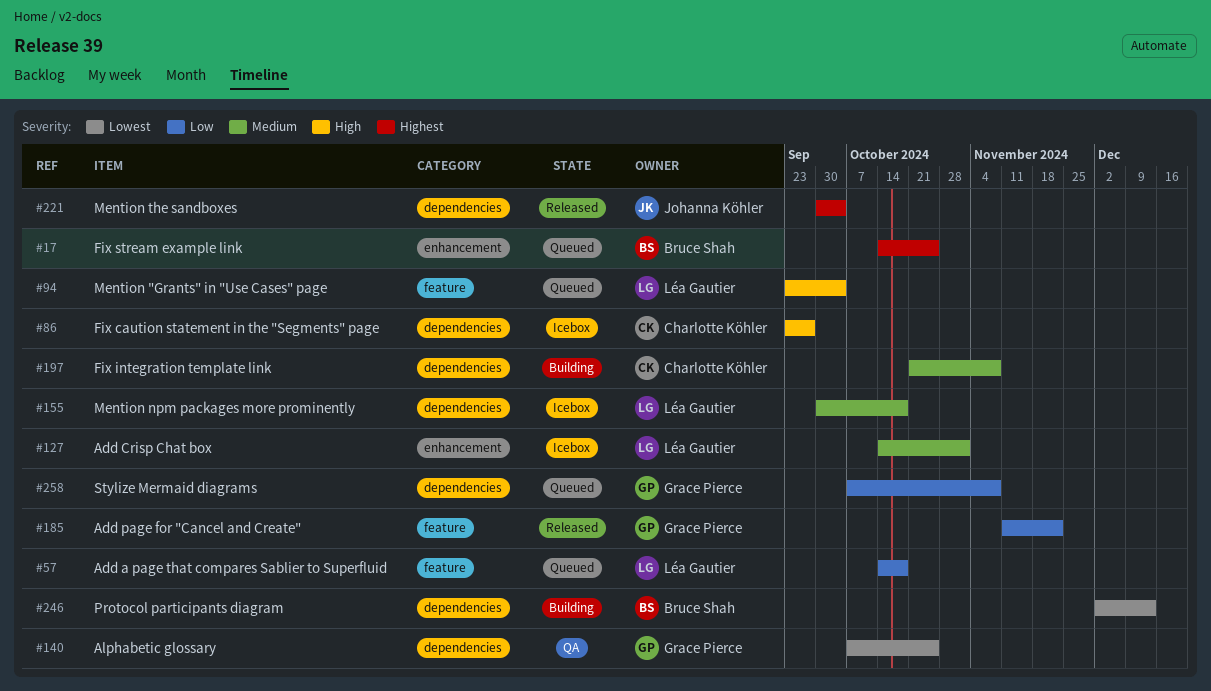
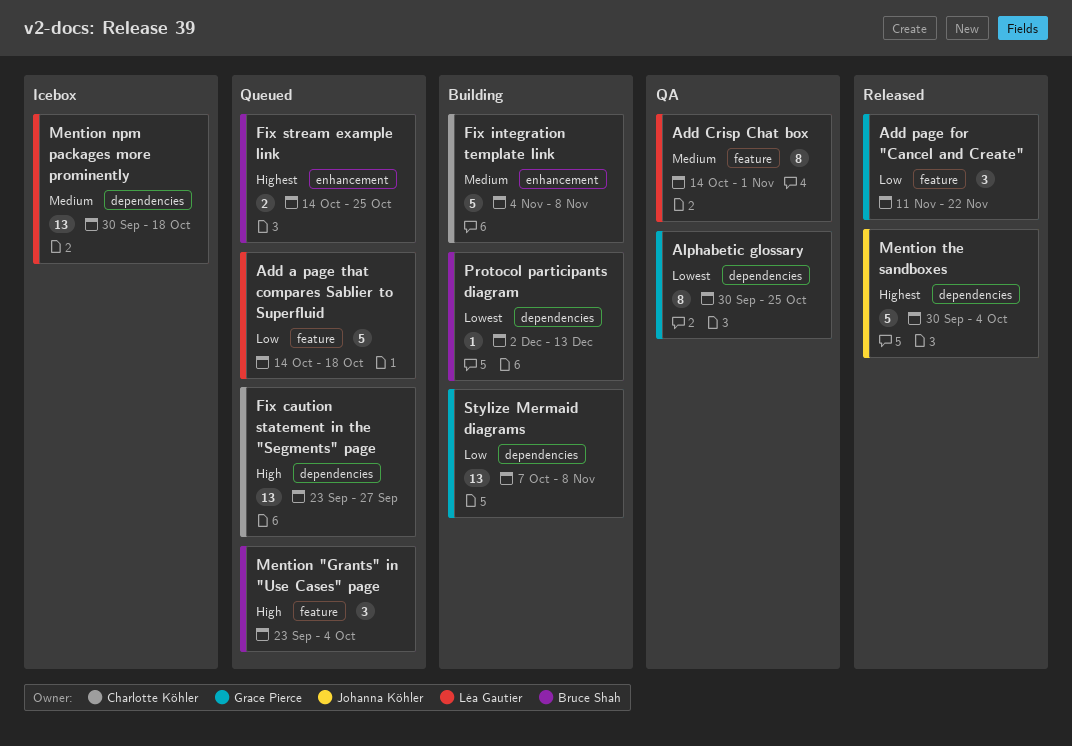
Add Crisp Chat box, status: Icebox -> QA
Add Crisp Chat box, label: enhancement -> feature
Alphabetic glossary, start: Oct 7 -> Sep 30
Fix caution statement in the "Segments" page, status: Icebox -> Queued
Fix integration template link, label: dependencies -> enhancement
Fix integration template link, start: Oct 21 -> Nov 4
Mention "Grants" in "Use Cases" page, owner: Léa Gautier -> Bruce Shah
Stylize Mermaid diagrams, status: Queued -> Building

